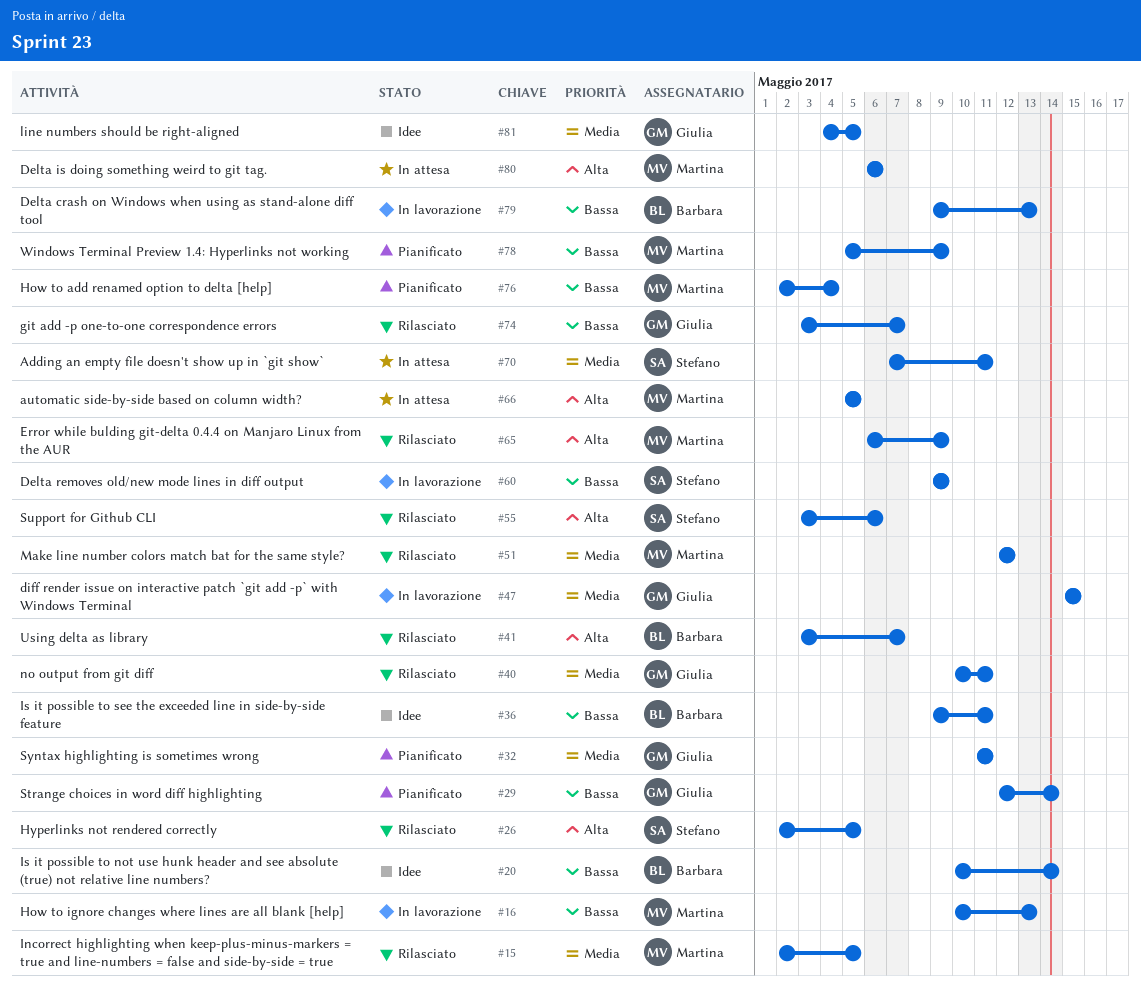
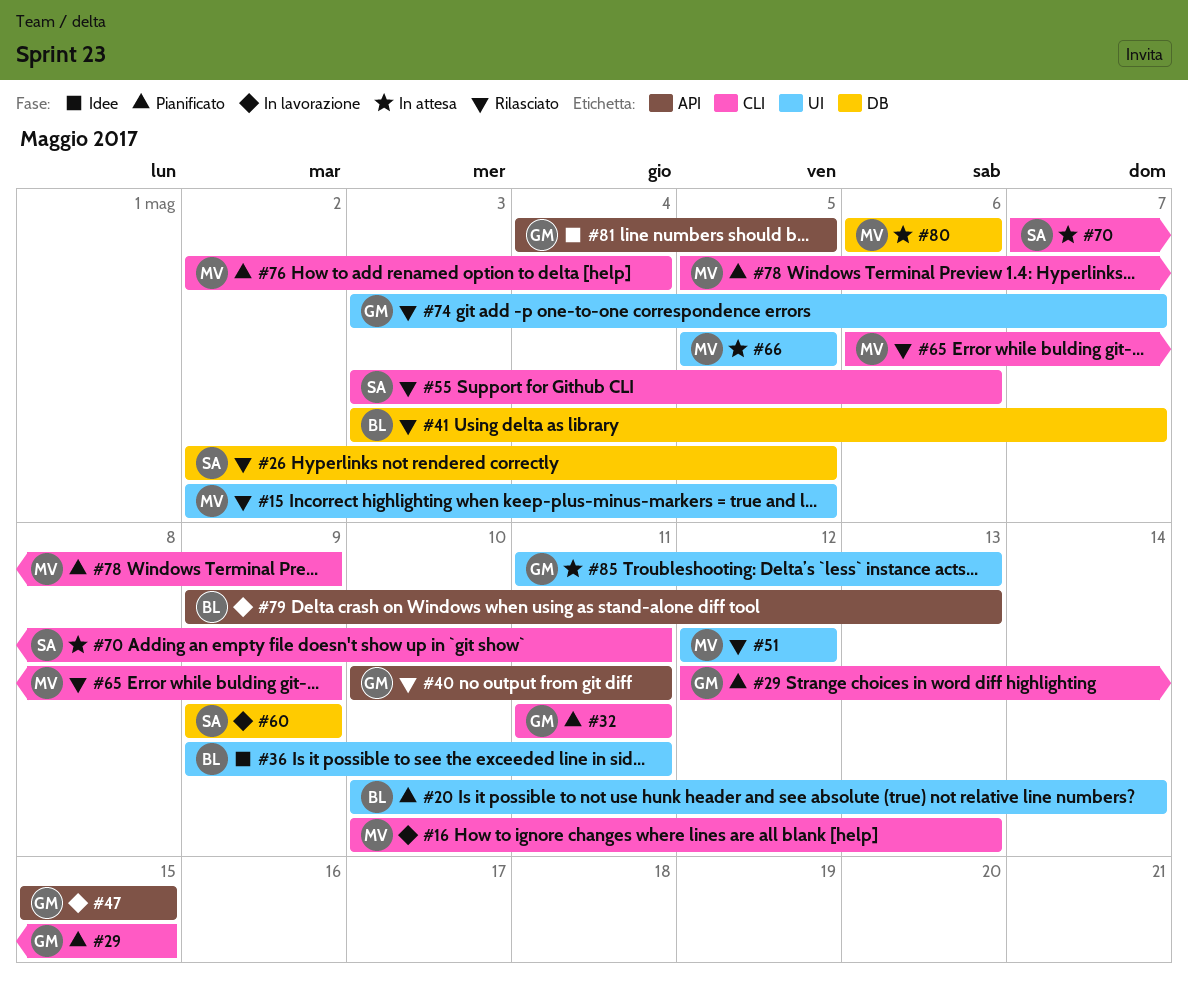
#20, status: Idee -> Pianificato
#29, due: May 14 -> May 15
#85: none -> present

